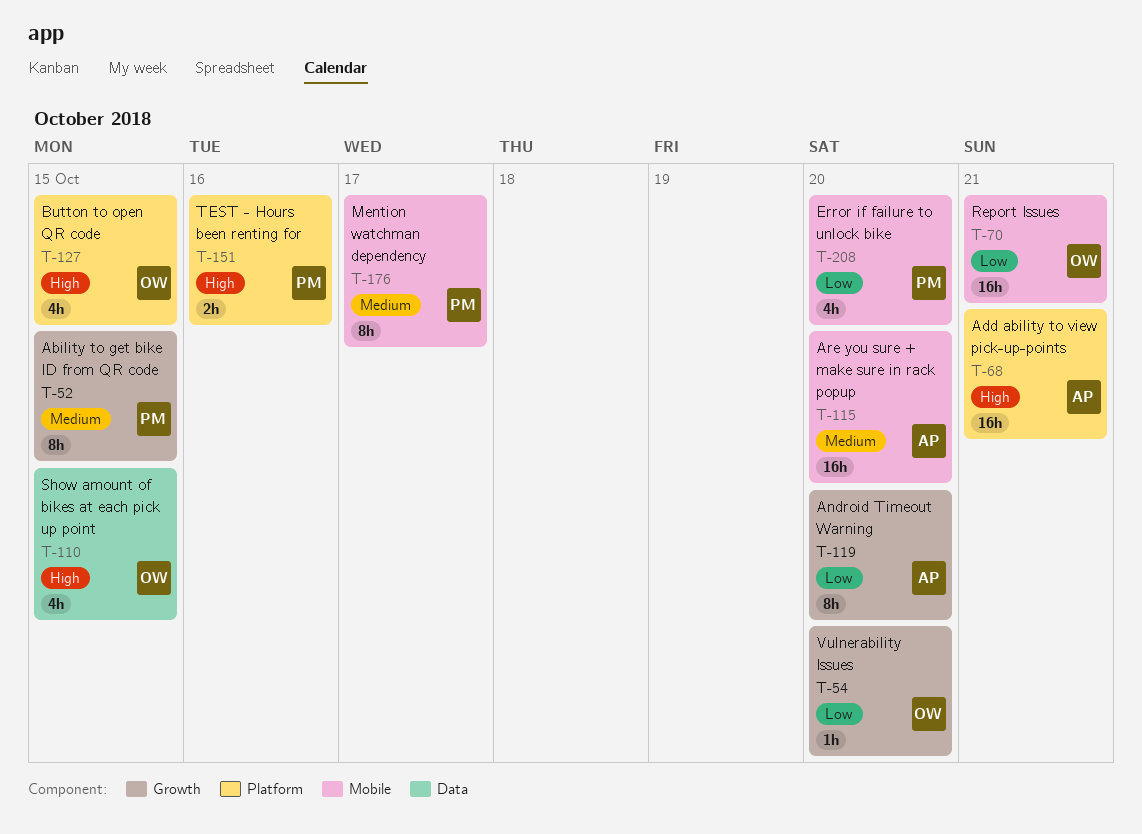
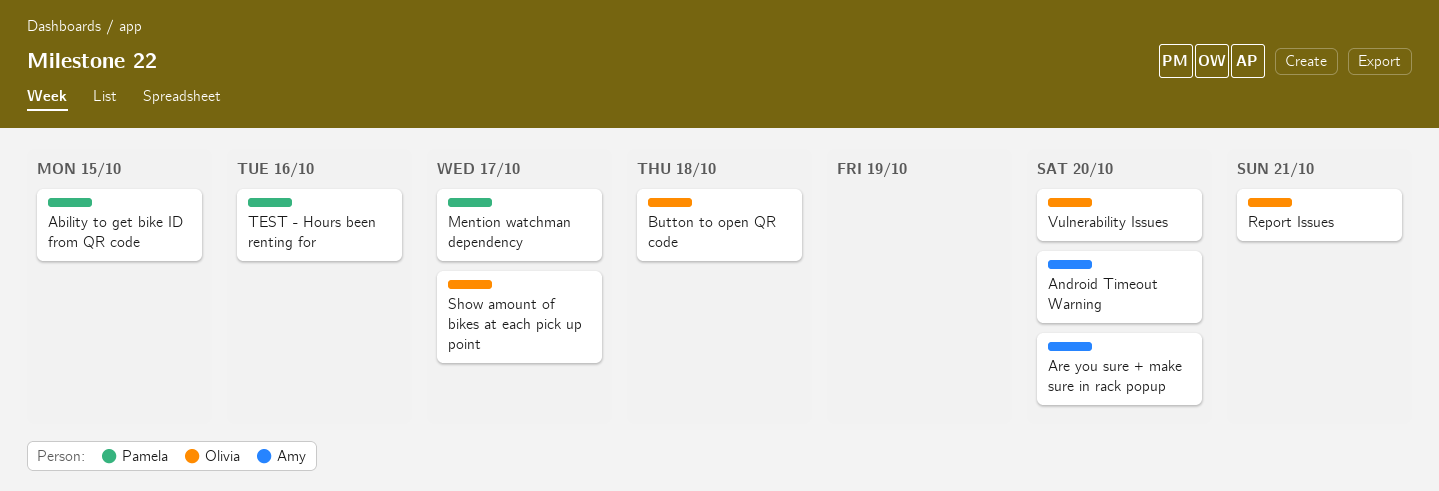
Add ability to view pick-up-points: present -> none
Button to open QR code, due: Oct 15 -> Oct 18
Error if failure to unlock bike: present -> none
Show amount of bikes at each pick up point, due: Oct 15 -> Oct 17

